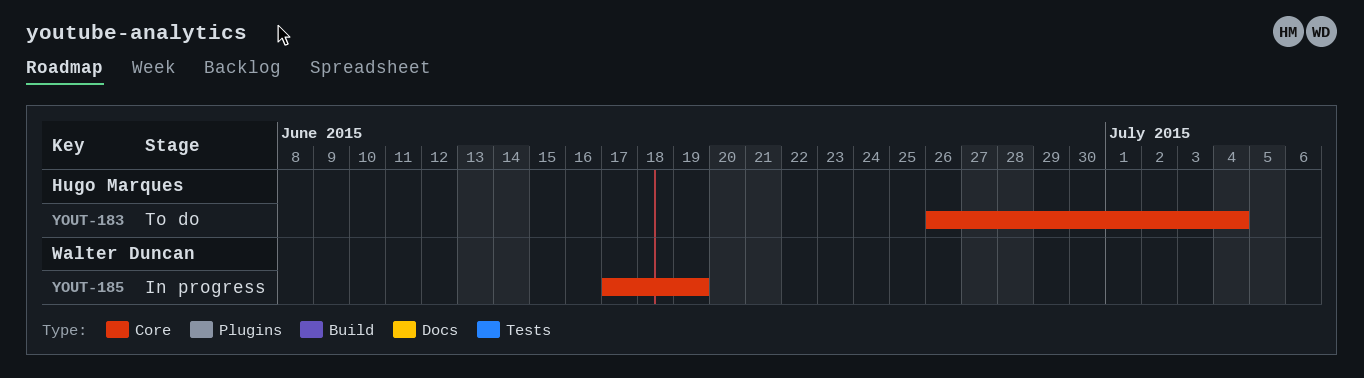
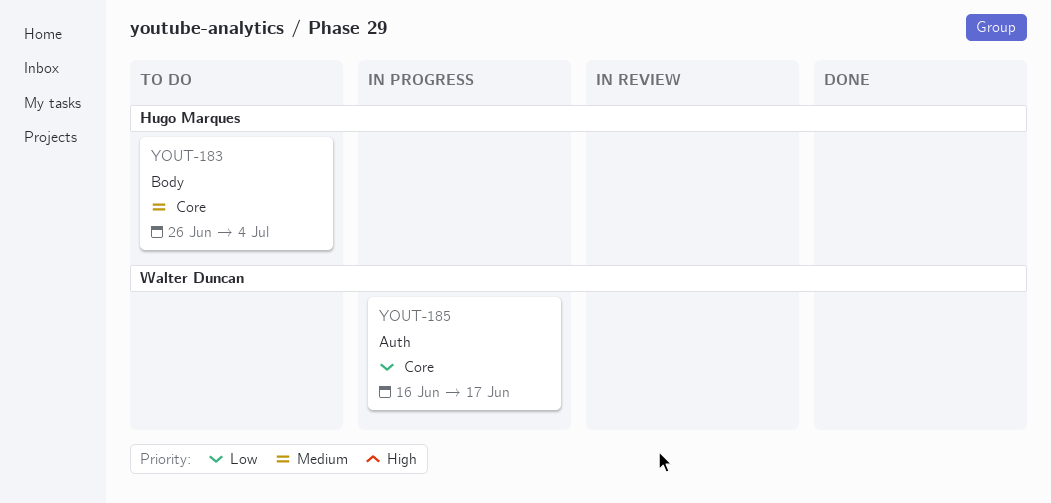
YOUT-185, start: Jun 17 -> Jun 16
YOUT-185, due: Jun 19 -> Jun 17

